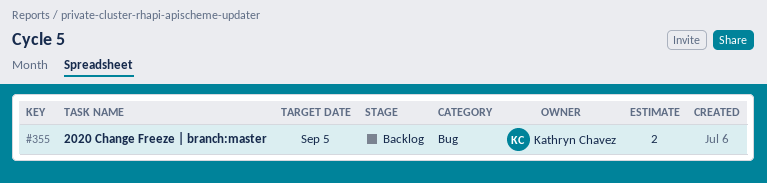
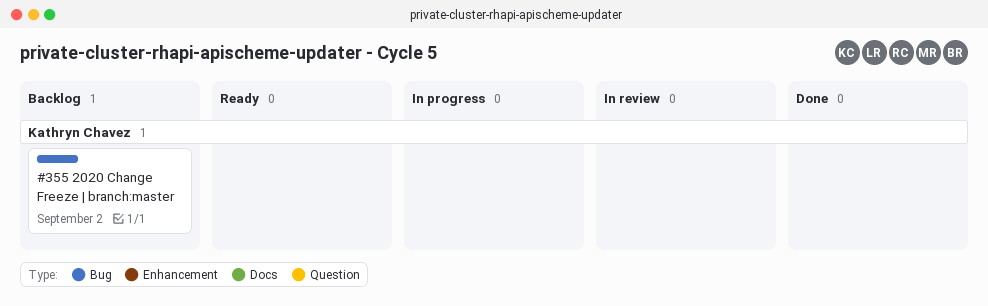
#355, due: Sep 5 -> Sep 2

